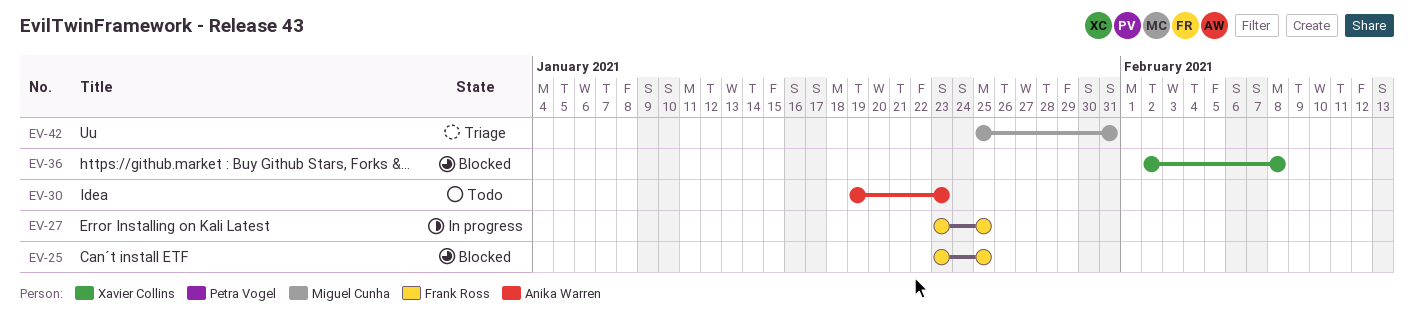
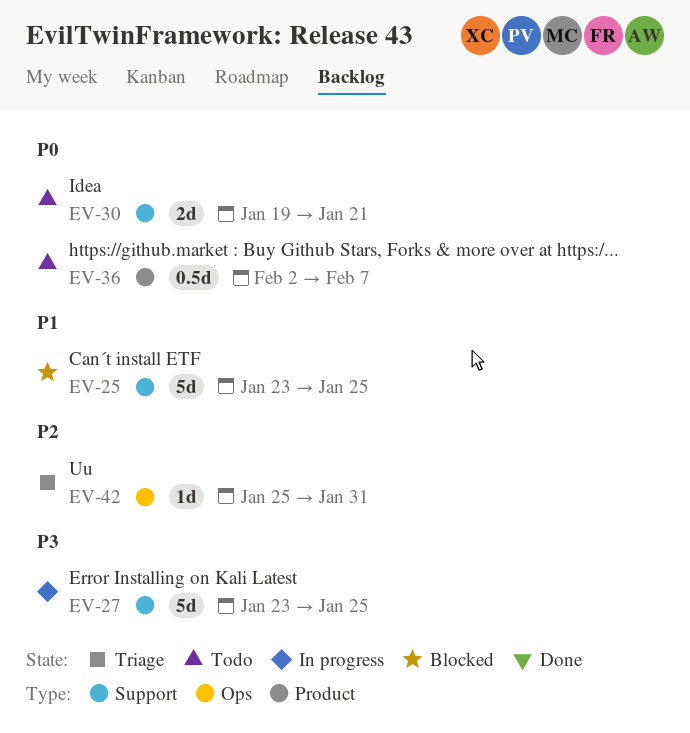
EV-30, due: Jan 23 -> Jan 21
EV-36, status: Blocked -> Todo
EV-36, due: Feb 8 -> Feb 7

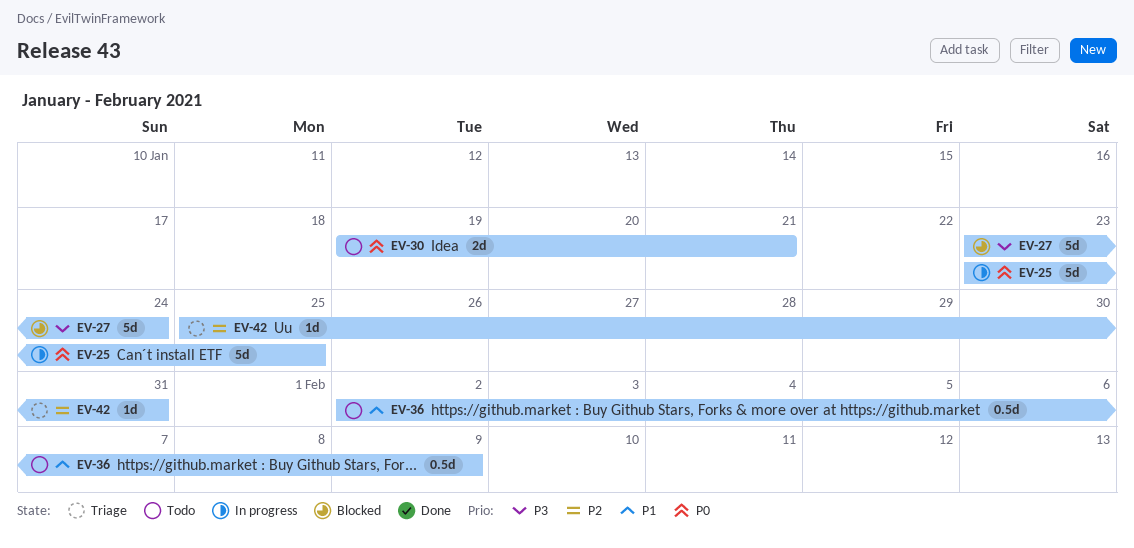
EV-25, status: Blocked -> In progress
EV-25, priority: P1 -> P0
EV-27, status: In progress -> Blocked
EV-27, due: Jan 25 -> Jan 24
EV-36, priority: P0 -> P1
EV-36, due: Feb 7 -> Feb 9

